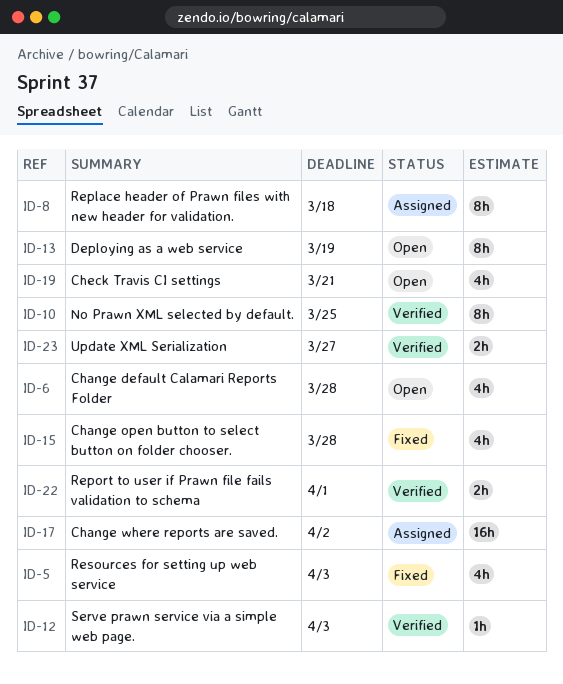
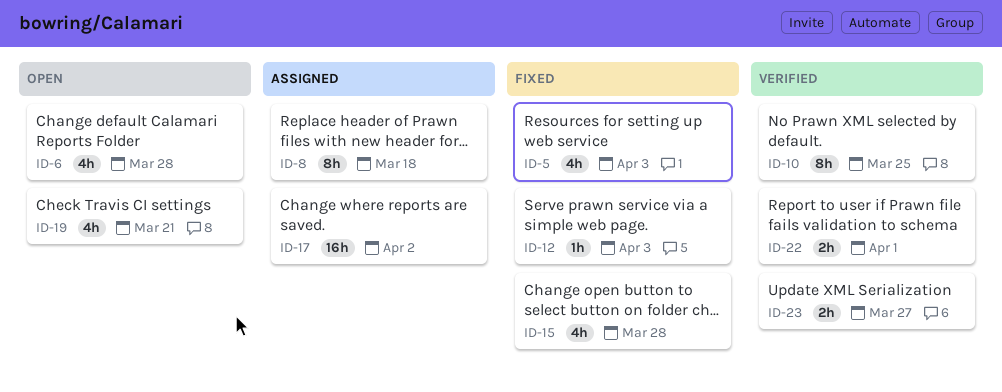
ID-12, status: Verified -> Fixed
ID-13: present -> none

